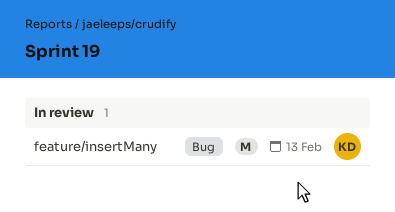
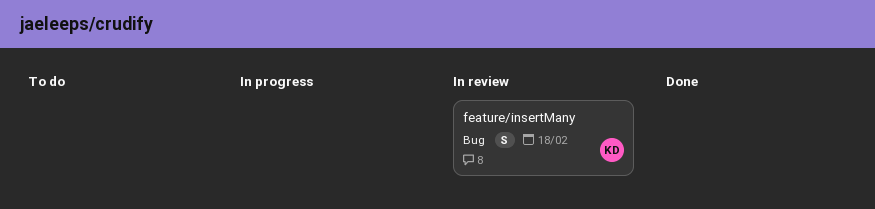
feature/insertMany, estimate: M -> S
feature/insertMany, due: Feb 13 -> Feb 18

